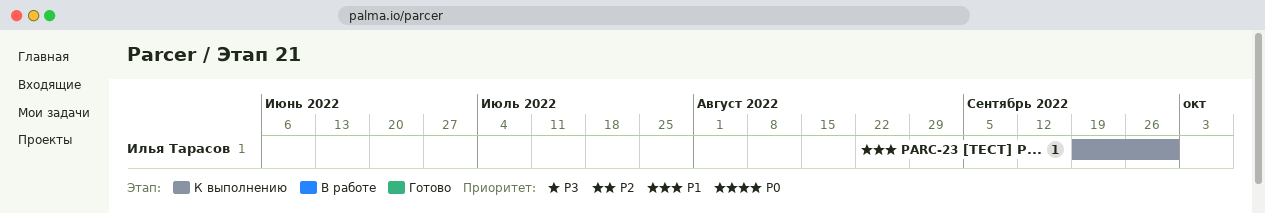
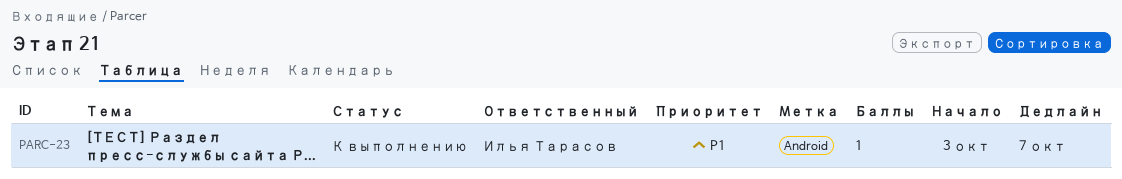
PARC-23, start: Sep 19 -> Oct 3
PARC-23, due: Sep 30 -> Oct 7

